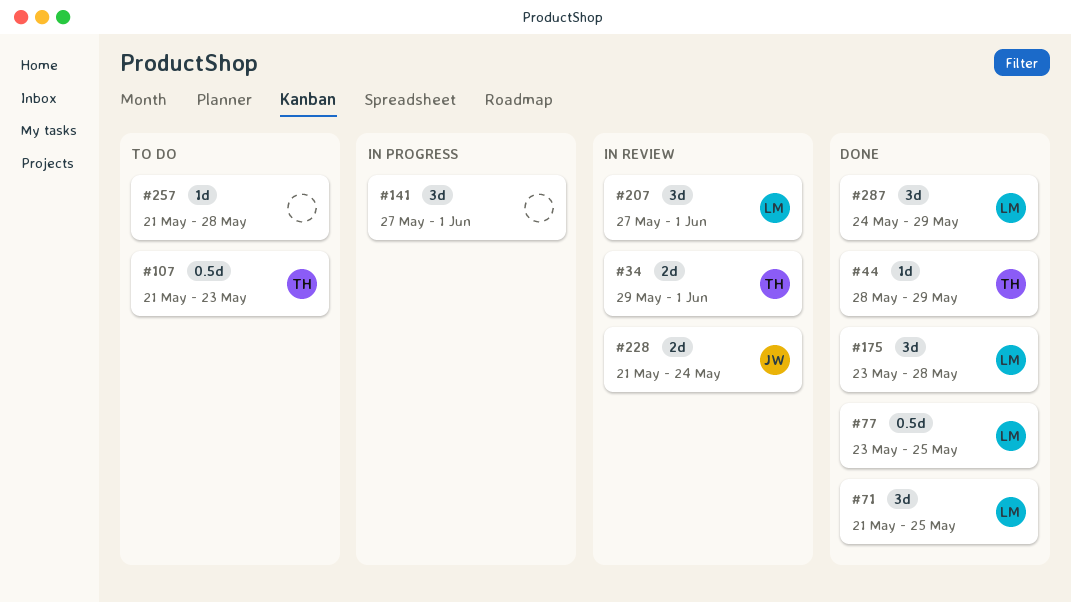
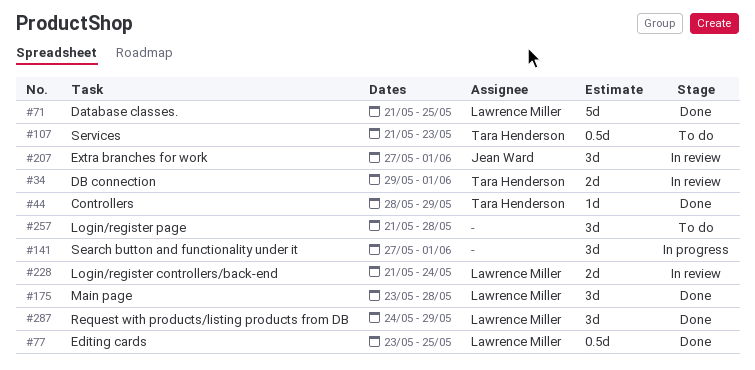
#71, estimate: 3d -> 5d
#207, owner: Lawrence Miller -> Jean Ward
#228, owner: Jean Ward -> Lawrence Miller
#257, estimate: 1d -> 3d

